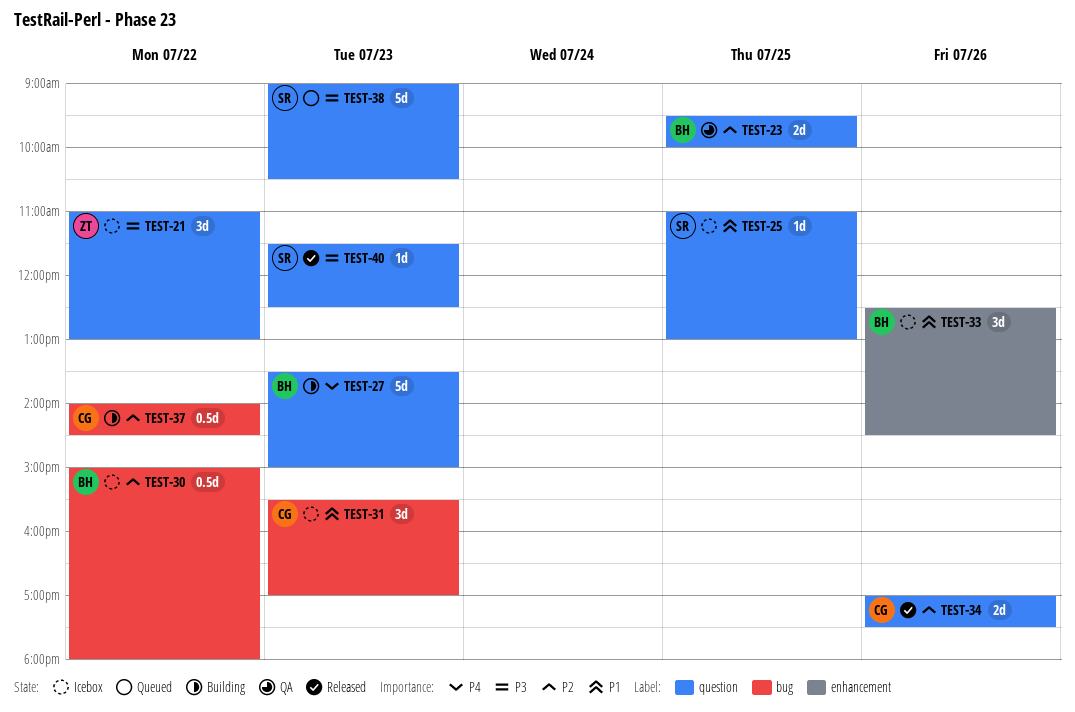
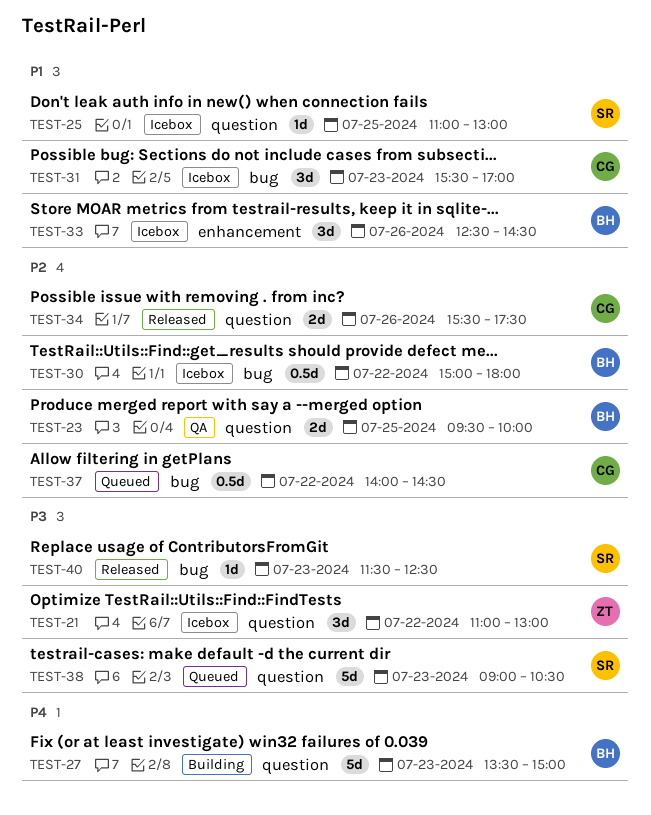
TEST-34, begins: 17:00 -> 15:30
TEST-37, status: Building -> Queued
TEST-40, label: question -> bug

